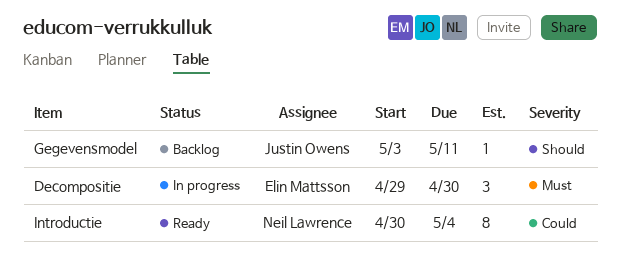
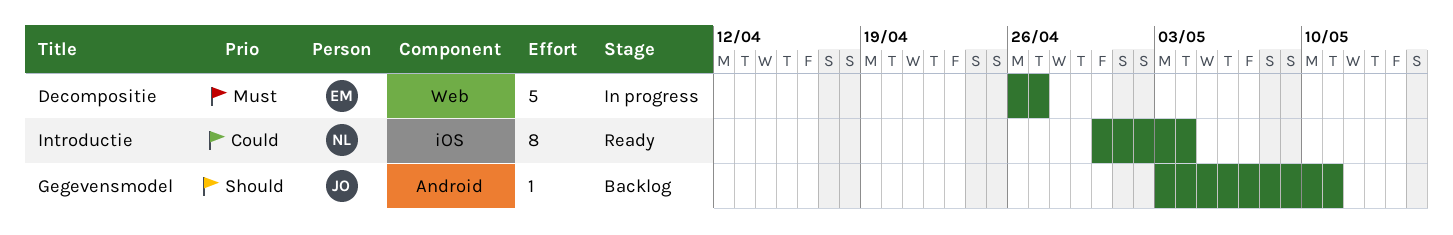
Decompositie, estimate: 3 -> 5
Decompositie, start: Apr 29 -> Apr 26
Decompositie, due: Apr 30 -> Apr 27

